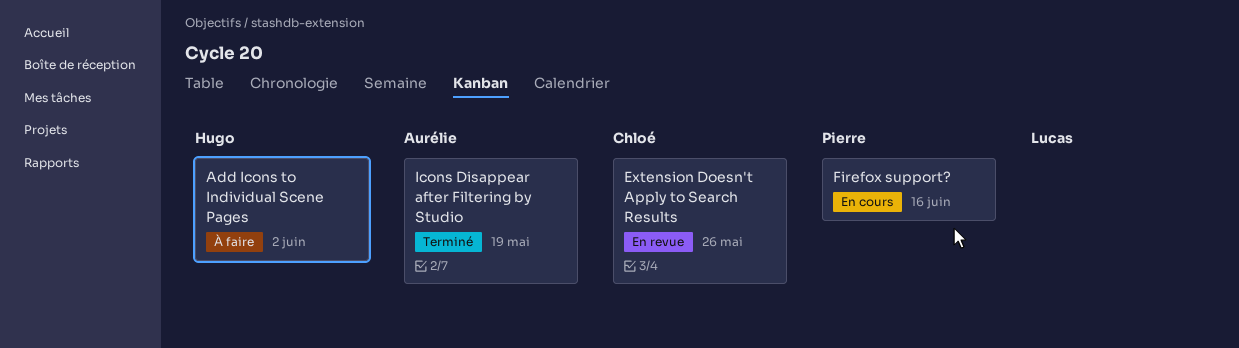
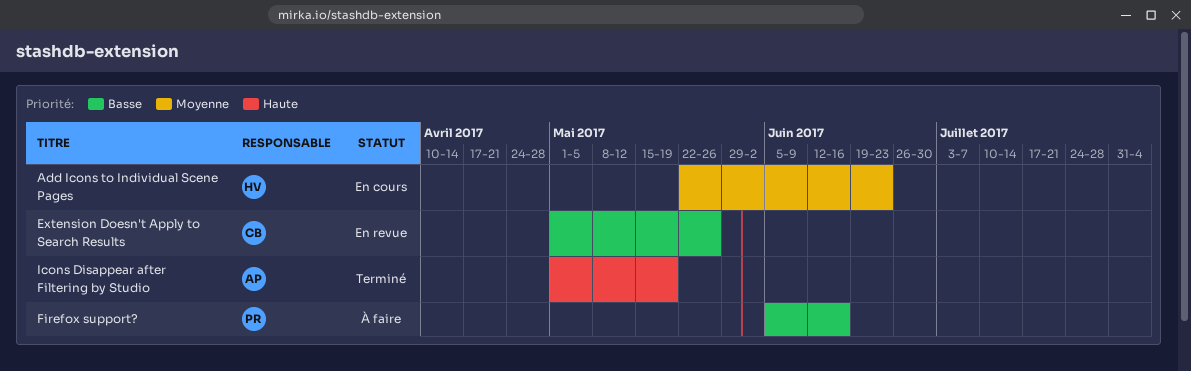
Add Icons to Individual Scene Pages, status: À faire -> En cours
Add Icons to Individual Scene Pages, due: Jun 2 -> Jun 23
Firefox support?, status: En cours -> À faire

